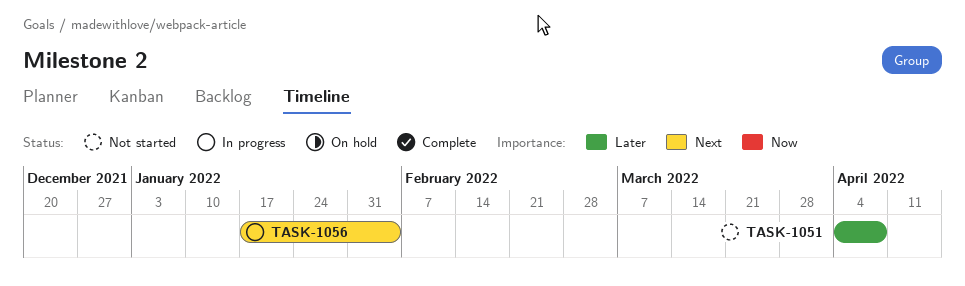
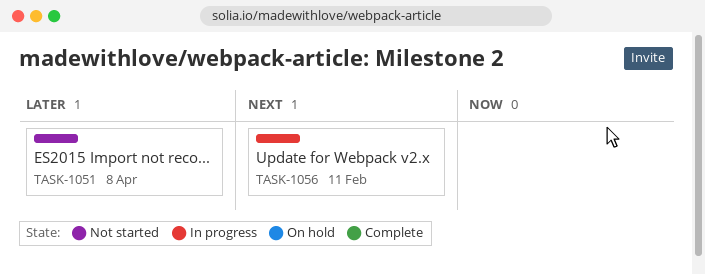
TASK-1056, due: Feb 4 -> Feb 11

